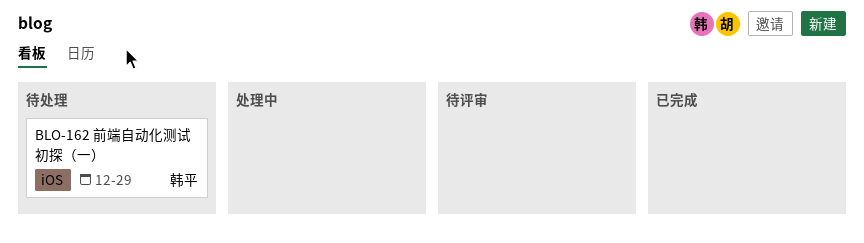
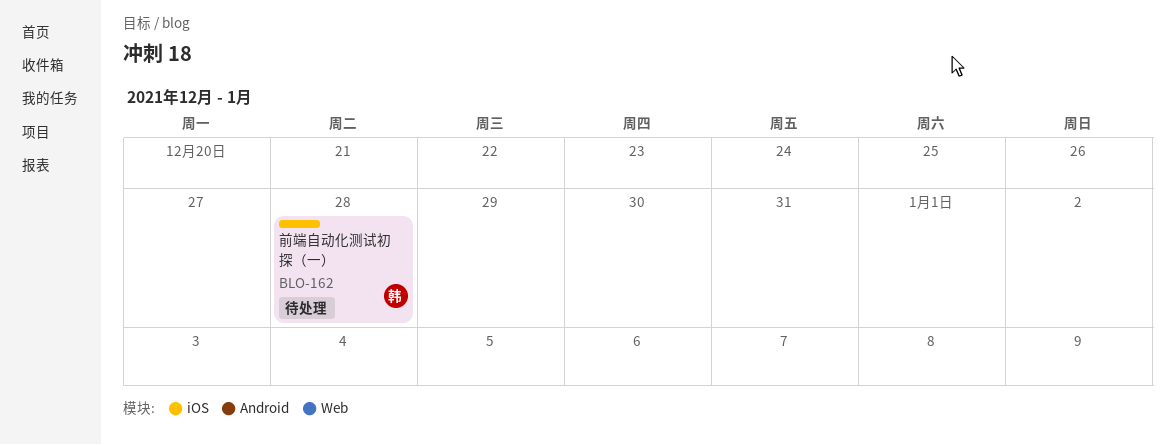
BLO-162, due: Dec 29 -> Dec 28

